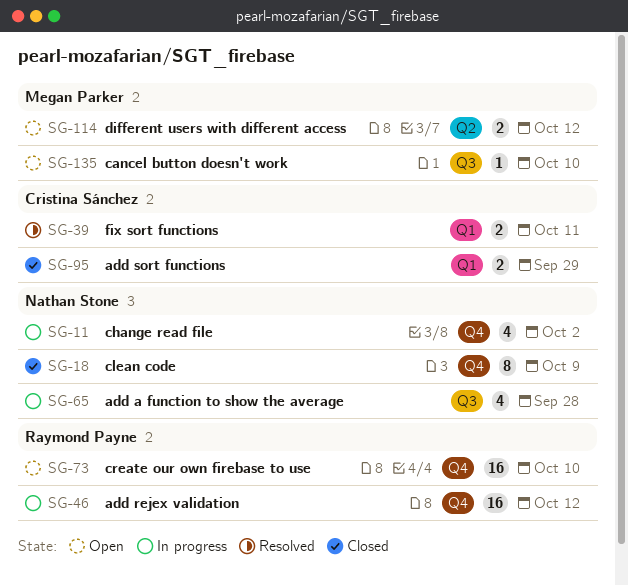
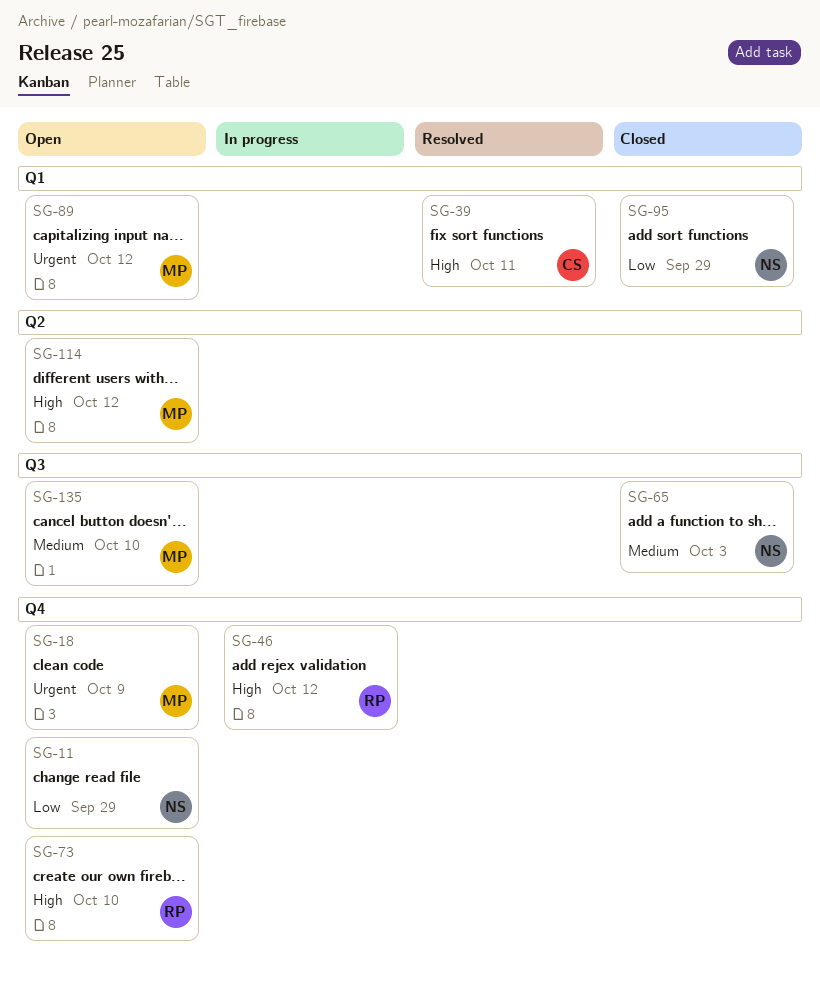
SG-11, status: In progress -> Open
SG-11, due: Oct 2 -> Sep 29
SG-18, status: Closed -> Open
SG-18, owner: Nathan Stone -> Megan Parker
SG-65, status: In progress -> Closed
SG-65, due: Sep 28 -> Oct 3
SG-89: none -> present
SG-95, owner: Cristina Sánchez -> Nathan Stone

